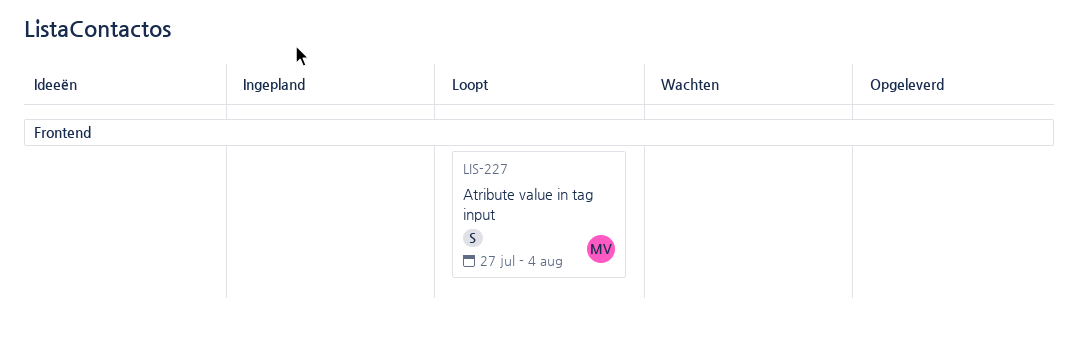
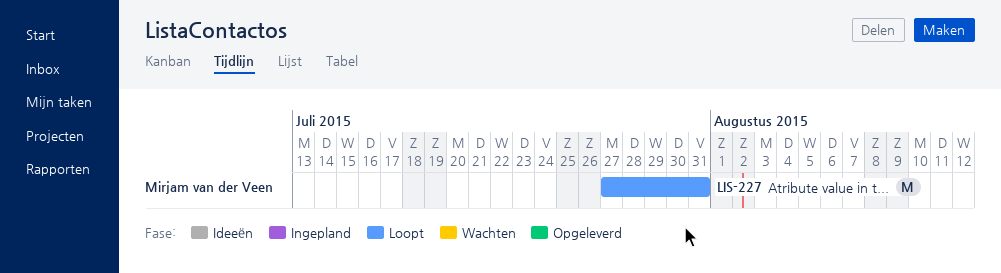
LIS-227, estimate: S -> M
LIS-227, due: Aug 4 -> Jul 31

